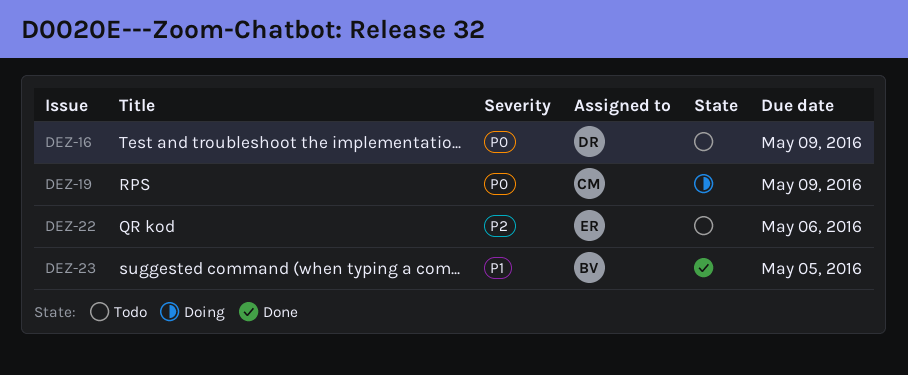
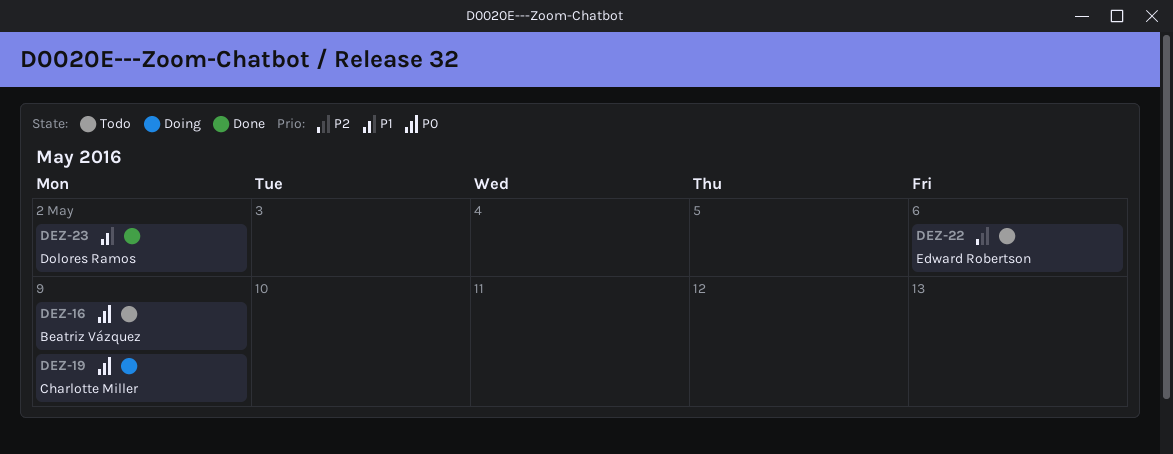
DEZ-16, owner: Dolores Ramos -> Beatriz Vázquez
DEZ-23, owner: Beatriz Vázquez -> Dolores Ramos
DEZ-23, due: May 5 -> May 2

